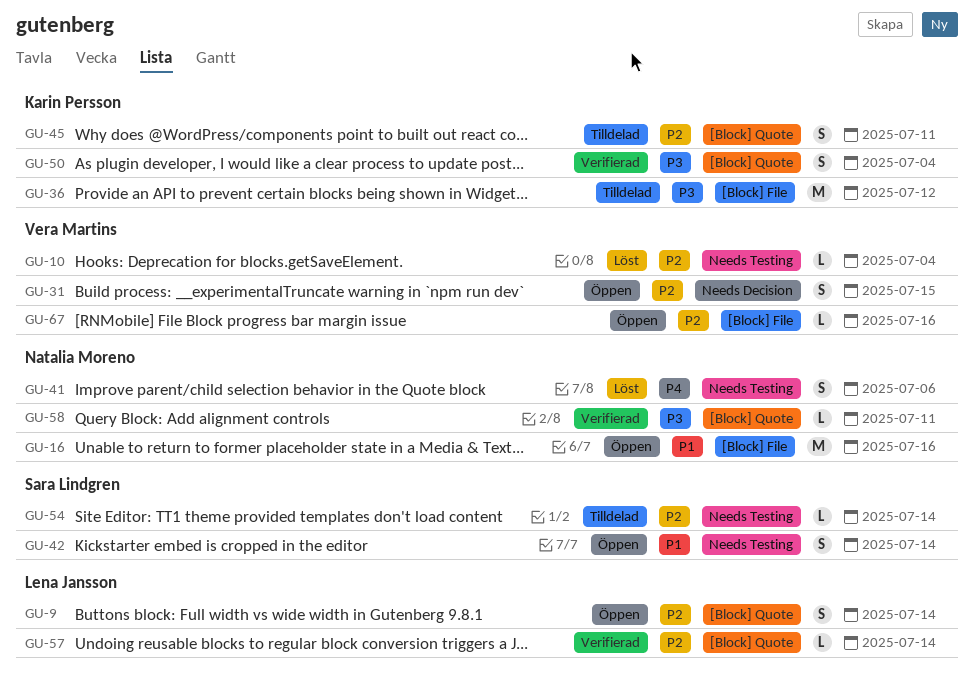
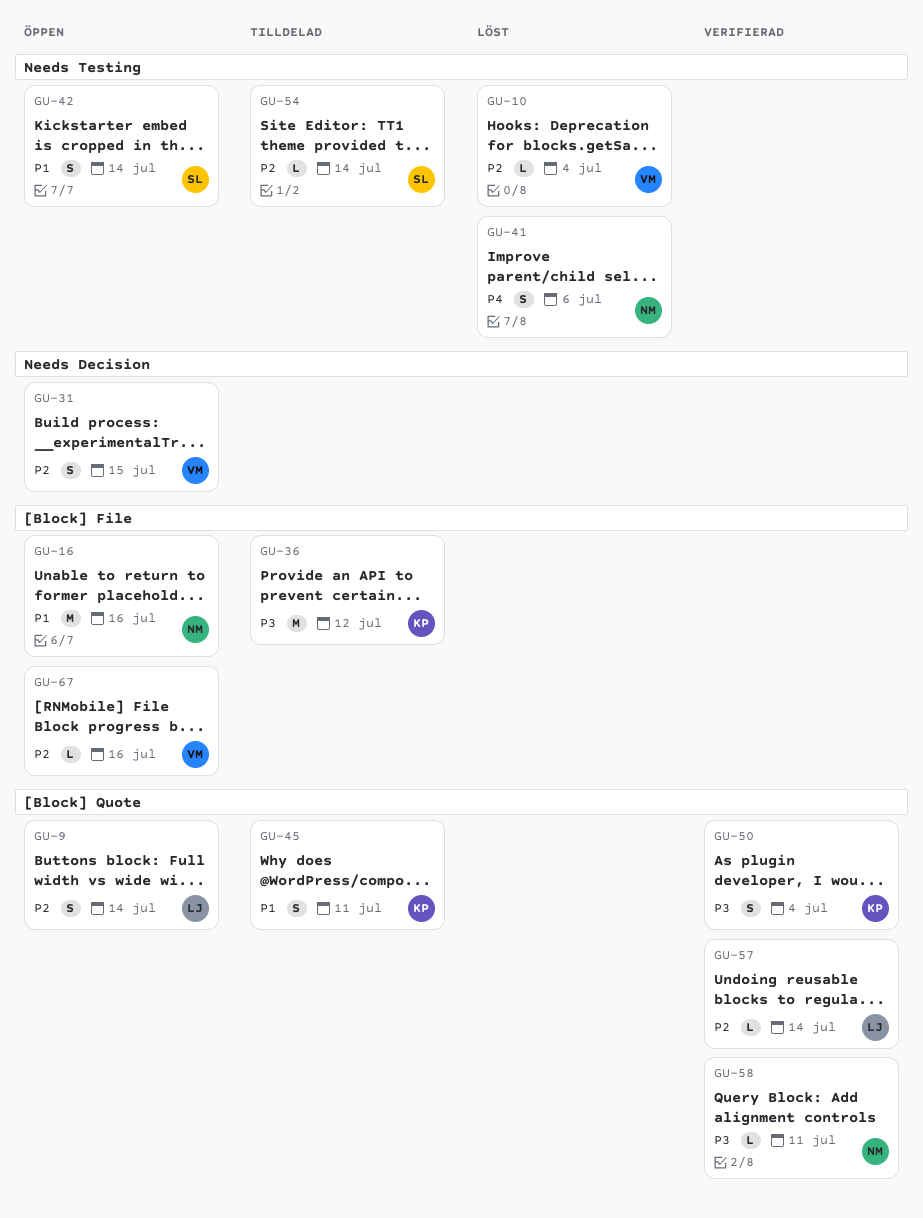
GU-45, priority: P2 -> P1

